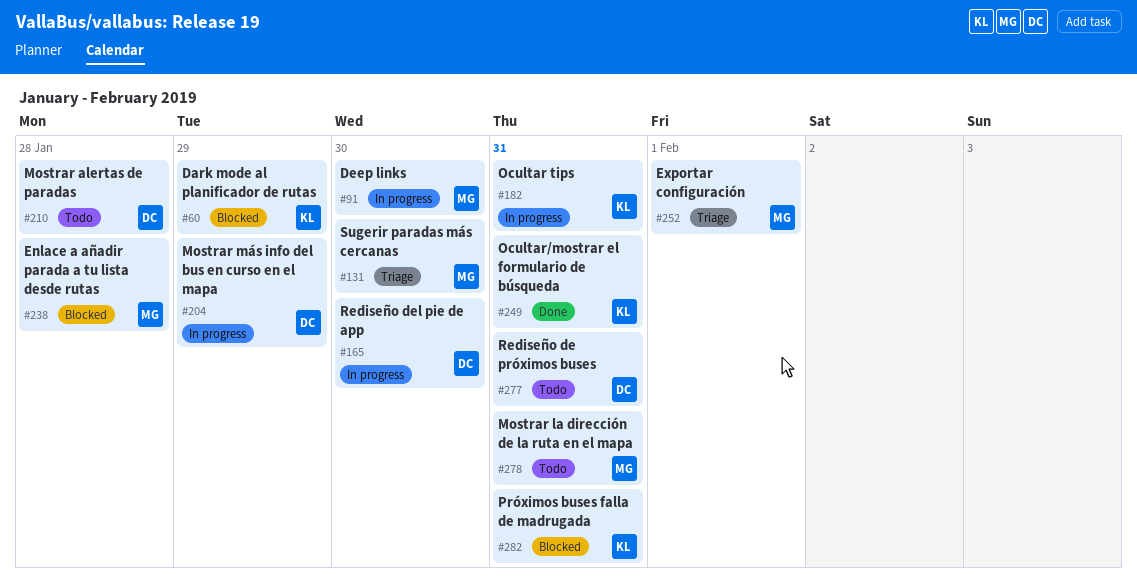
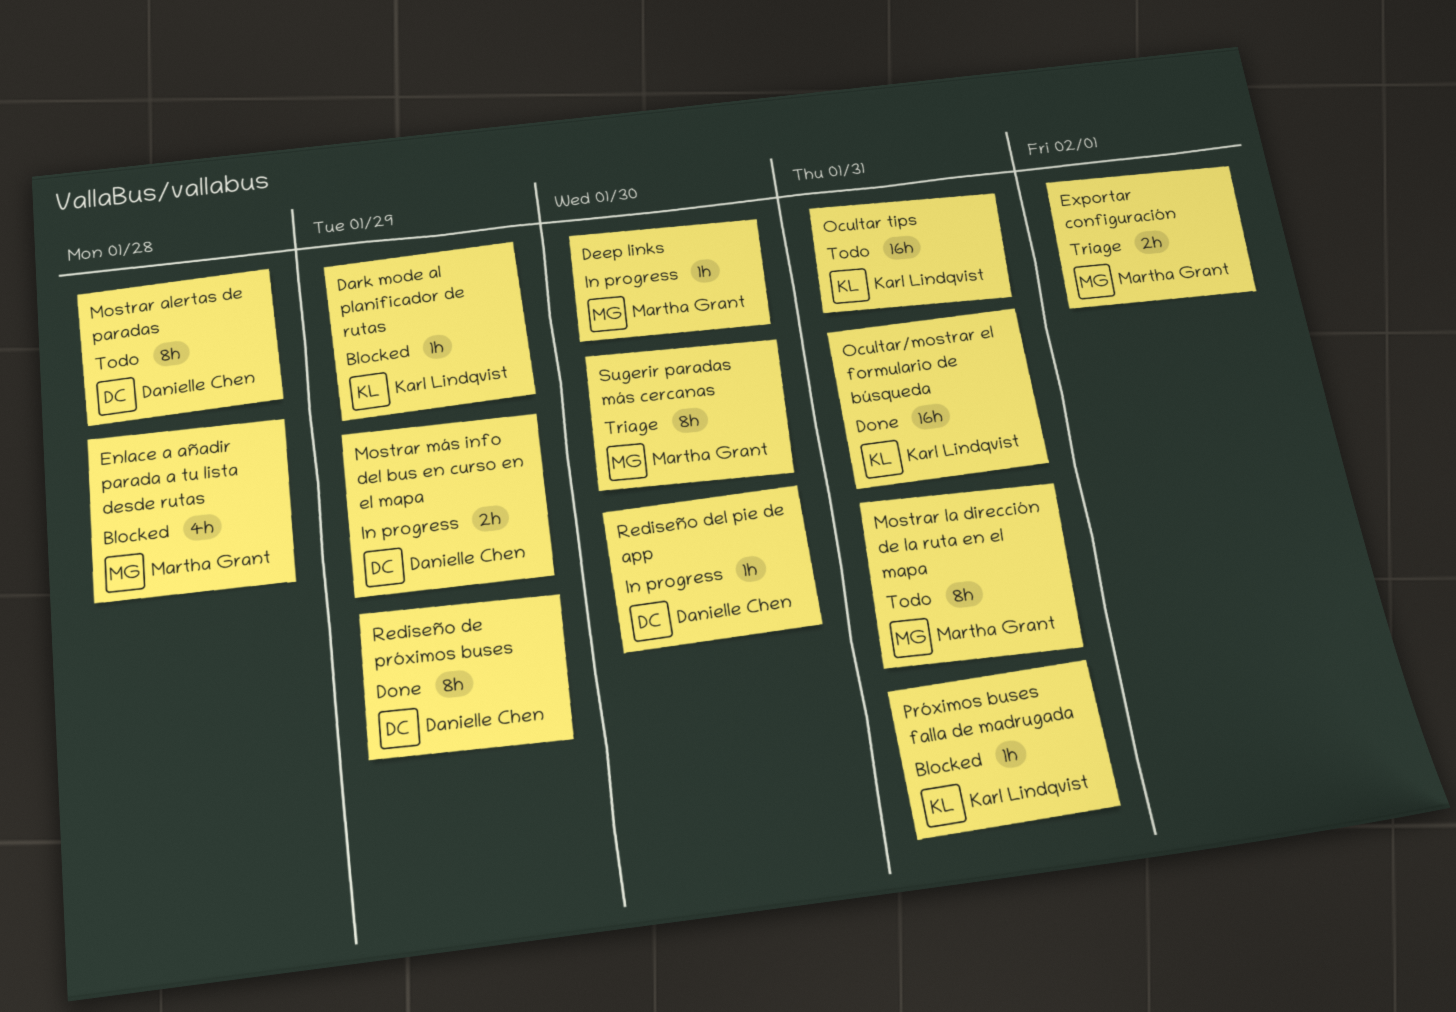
Ocultar tips, status: In progress -> Todo
Rediseño de próximos buses, status: Todo -> Done
Rediseño de próximos buses, due: Jan 31 -> Jan 29

